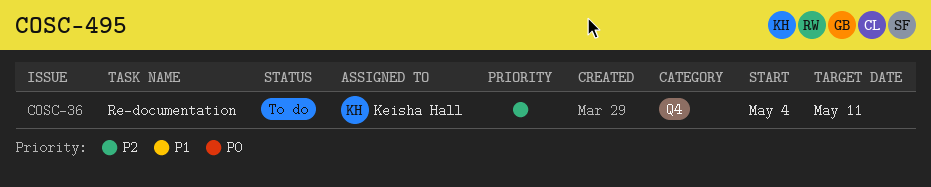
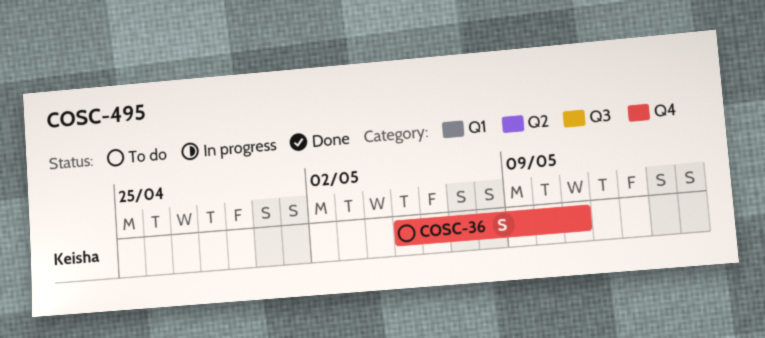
COSC-36, start: May 4 -> May 5

